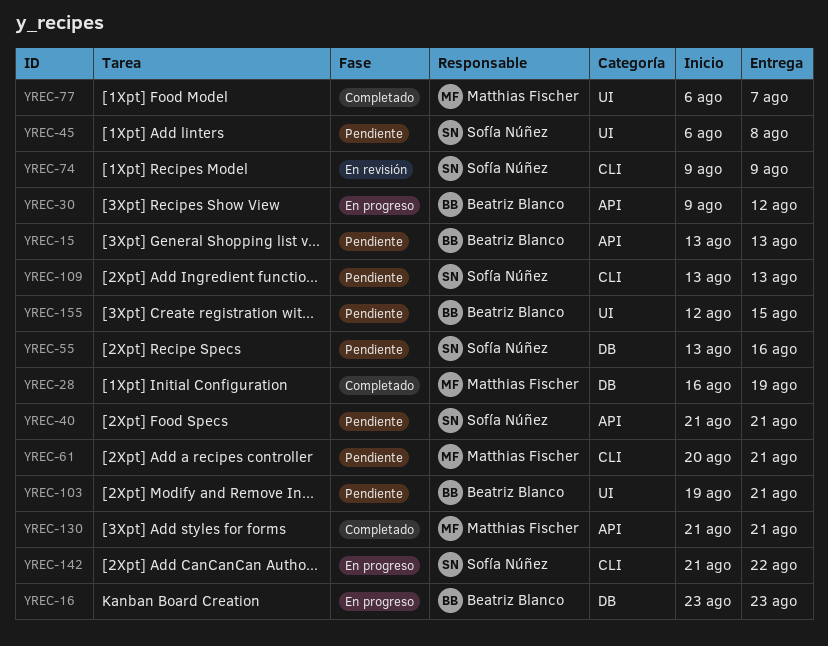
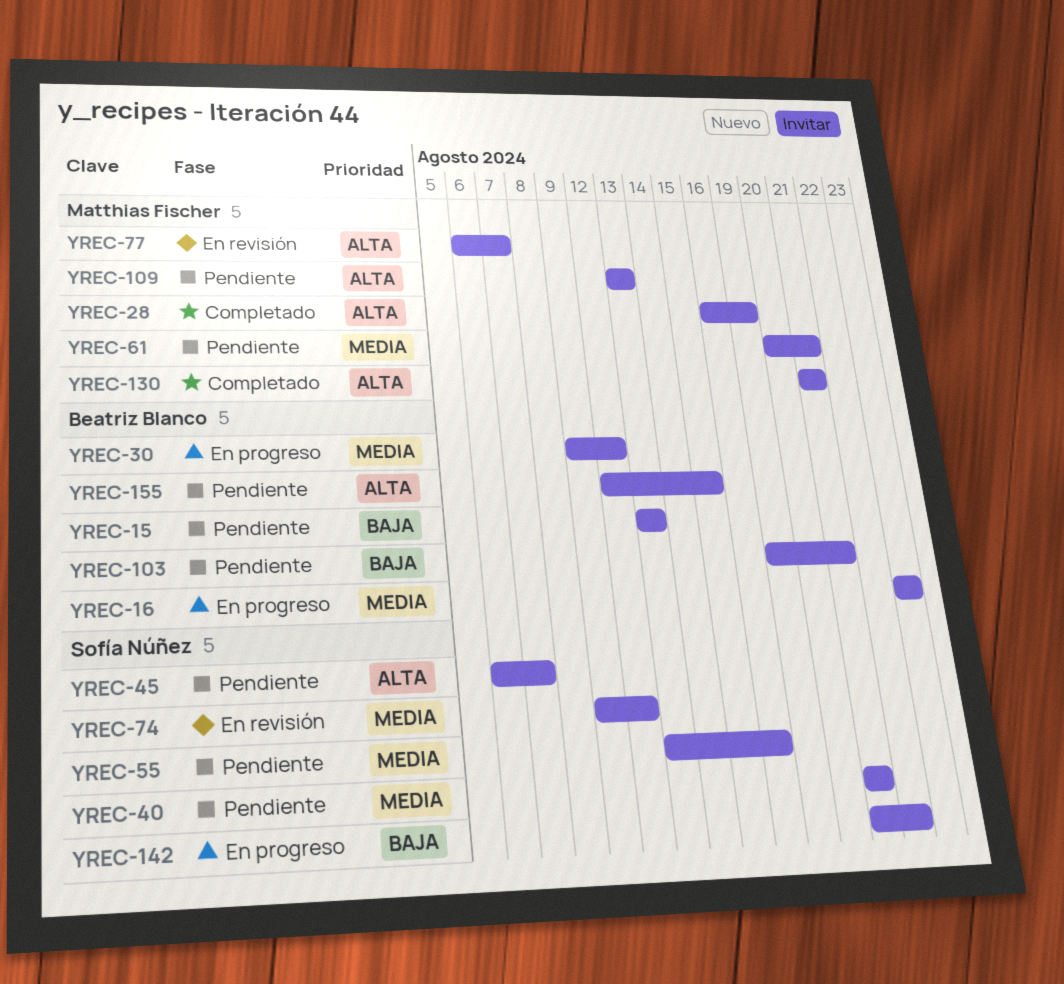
YREC-45, due: Aug 8 -> Aug 7
YREC-74, due: Aug 9 -> Aug 12
YREC-77, status: Completado -> En revisión
YREC-109, owner: Sofía Núñez -> Matthias Fischer

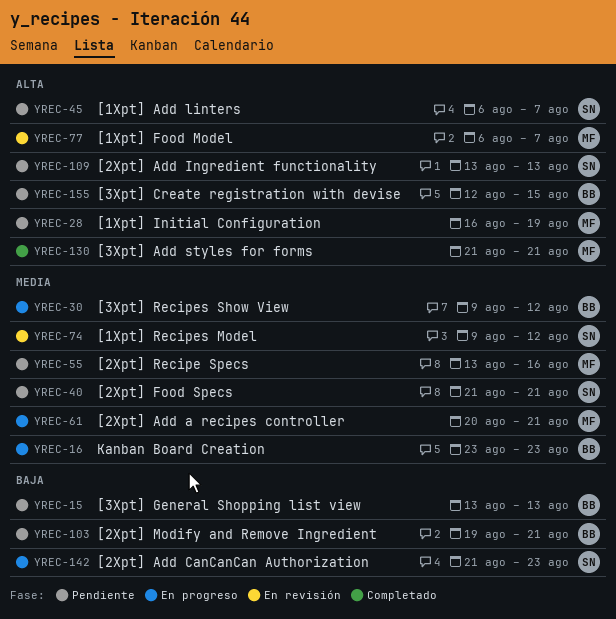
YREC-28, status: Completado -> Pendiente
YREC-55, owner: Sofía Núñez -> Matthias Fischer
YREC-61, status: Pendiente -> En progreso
YREC-109, owner: Matthias Fischer -> Sofía Núñez
YREC-142, due: Aug 22 -> Aug 23

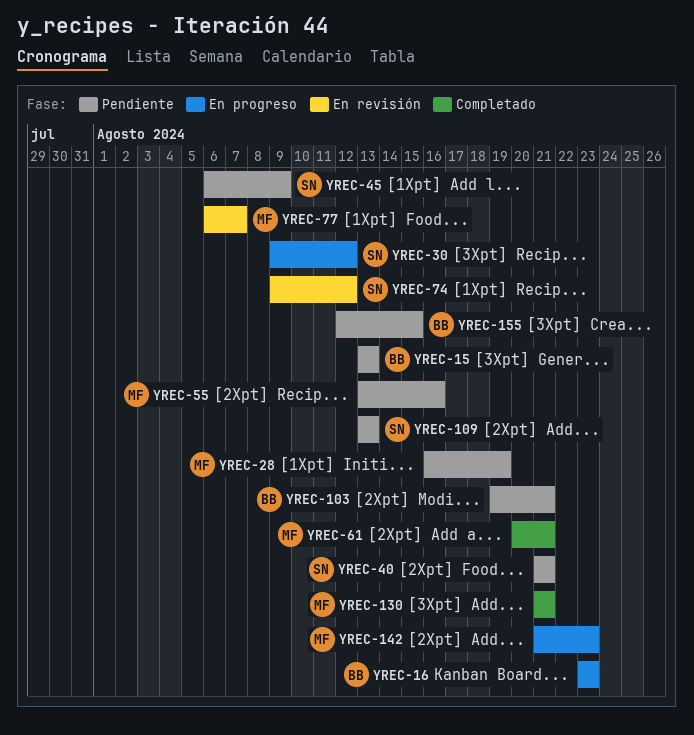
YREC-30, owner: BB -> SN
YREC-45, due: Aug 7 -> Aug 9
YREC-61, status: En progreso -> Completado
YREC-142, owner: SN -> MF

